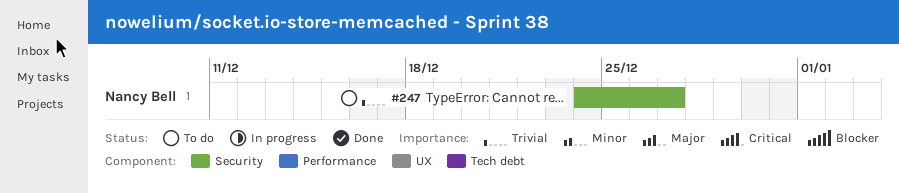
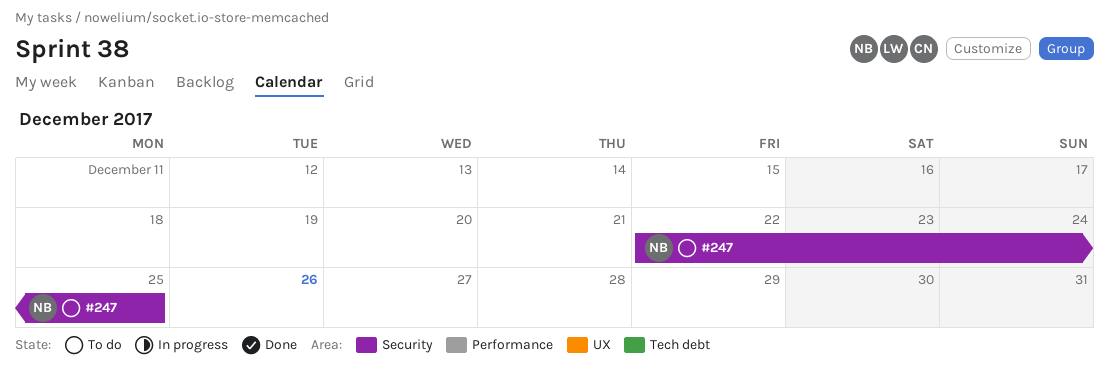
#247, start: Dec 24 -> Dec 22
#247, due: Dec 27 -> Dec 25

